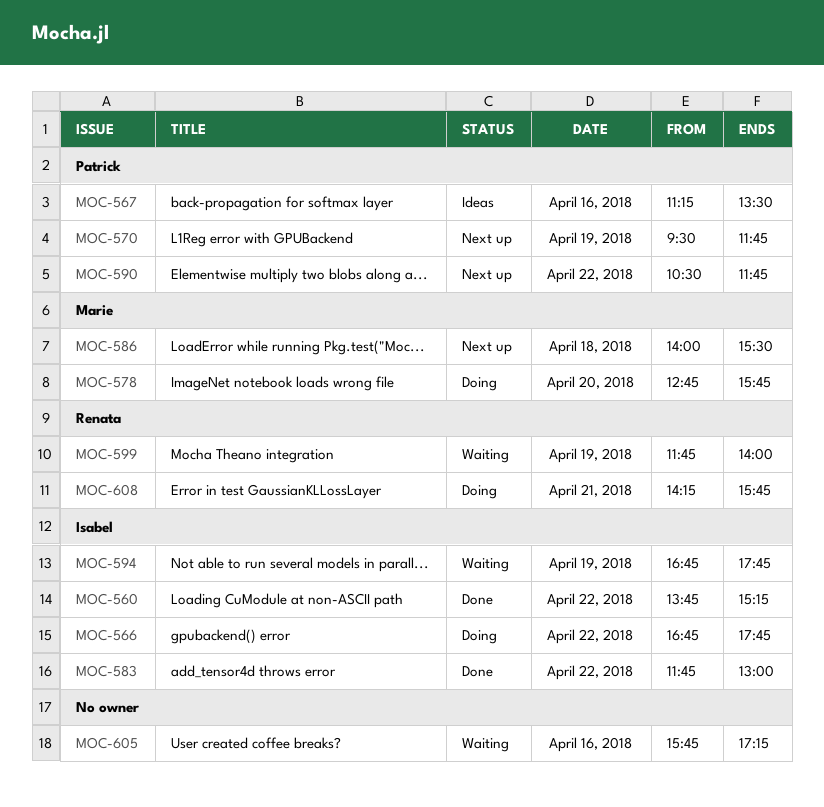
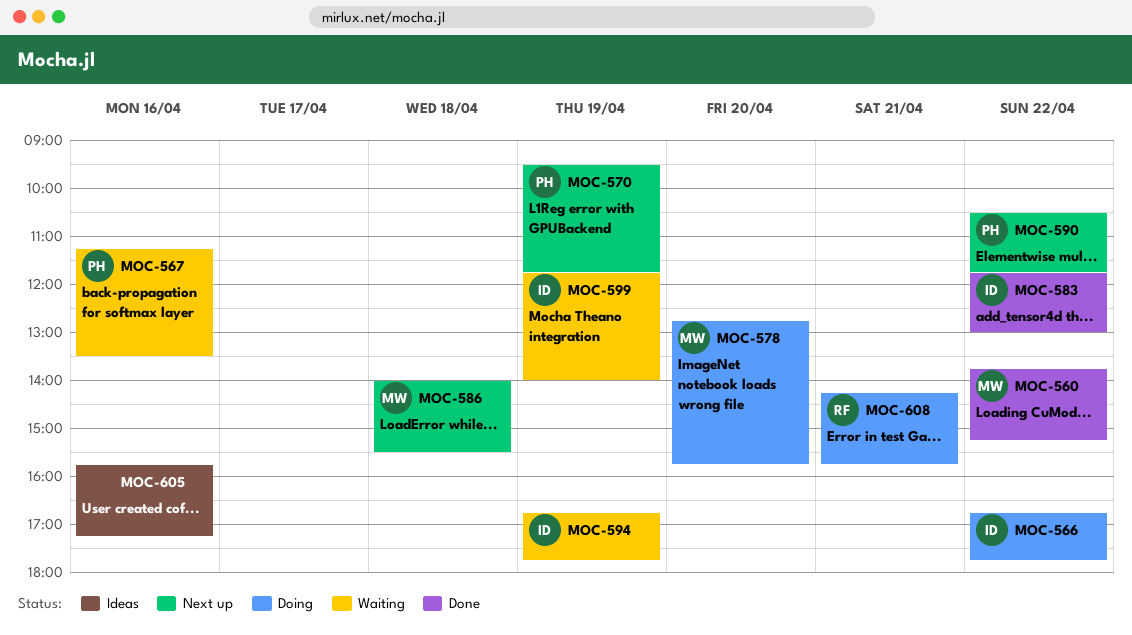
MOC-560, owner: Isabel -> Marie
MOC-567, status: Ideas -> Waiting
MOC-599, owner: Renata -> Isabel
MOC-605, status: Waiting -> Ideas

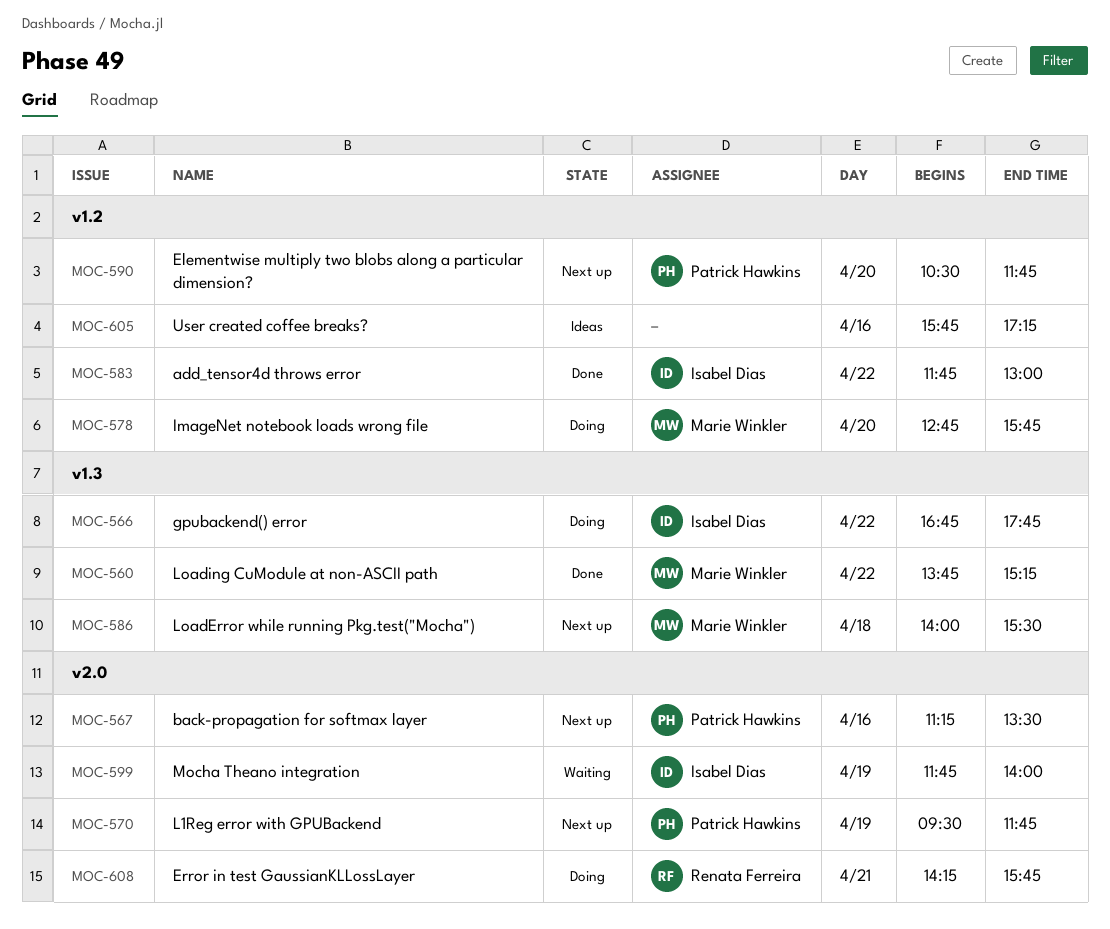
MOC-567, status: Waiting -> Next up
MOC-590, day: Apr 22 -> Apr 20
MOC-594: present -> none

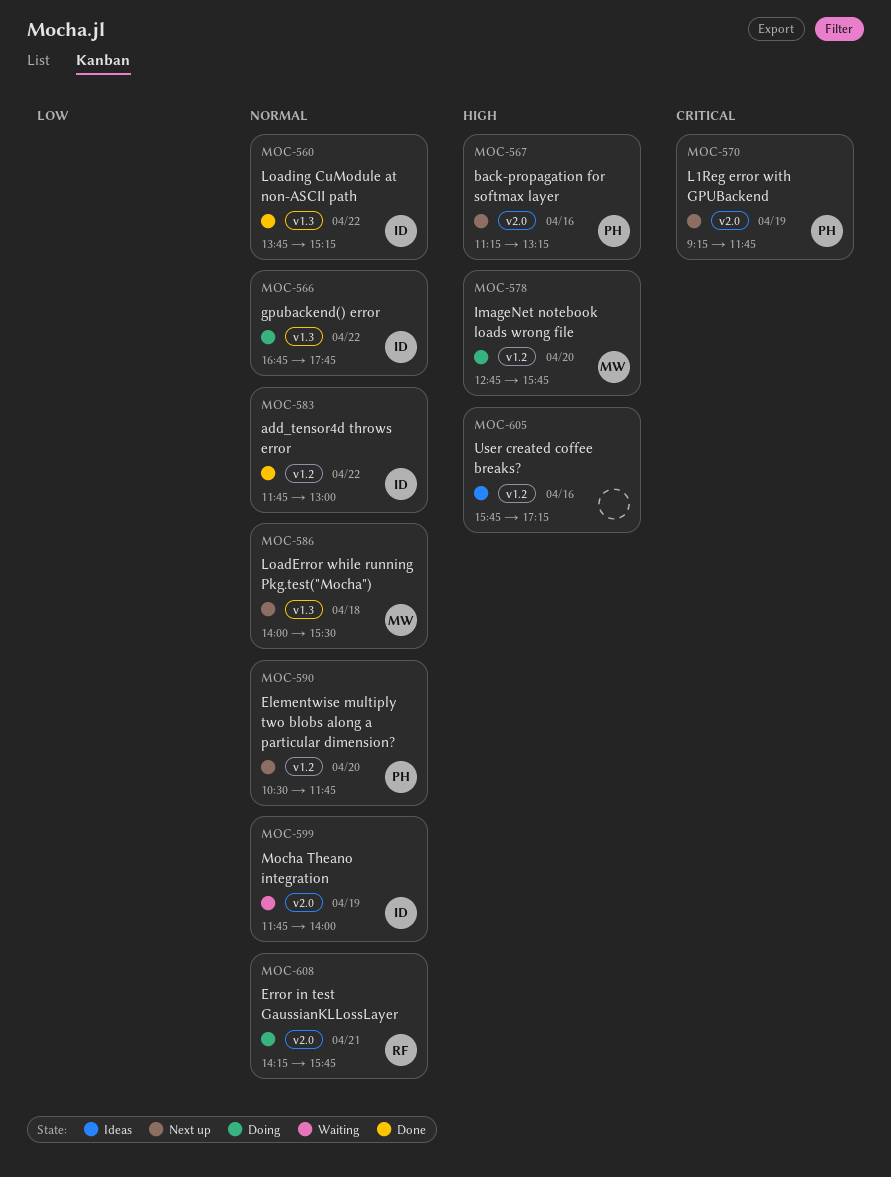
MOC-560, owner: Marie Winkler -> Isabel Dias
MOC-567, ends: 13:30 -> 13:15
MOC-570, begins: 09:30 -> 09:15

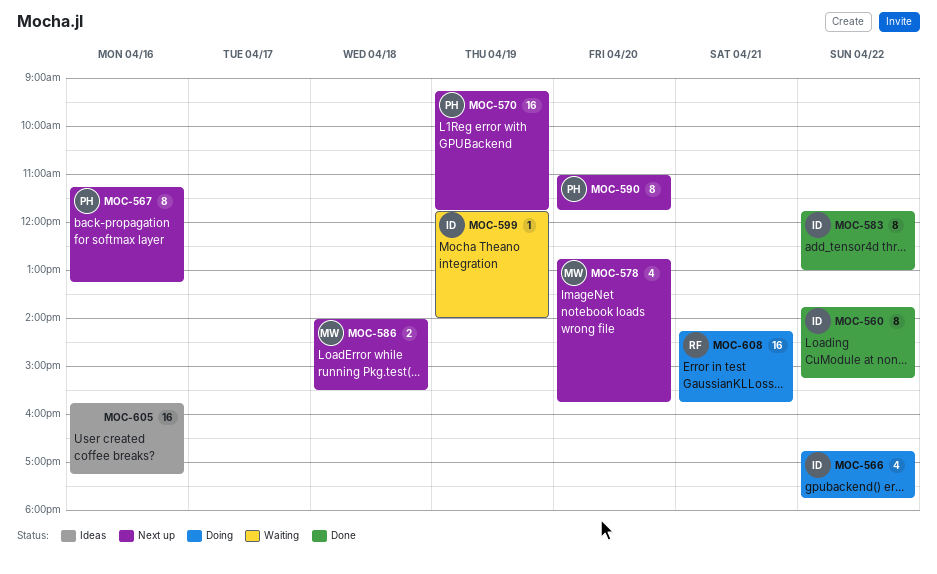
MOC-578, status: Doing -> Next up
MOC-590, begins: 10:30 -> 11:00

